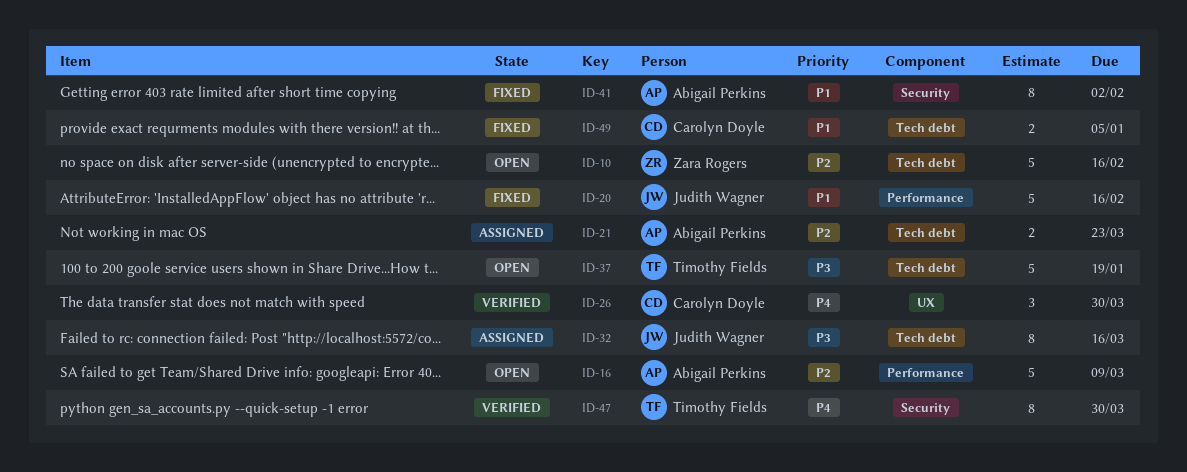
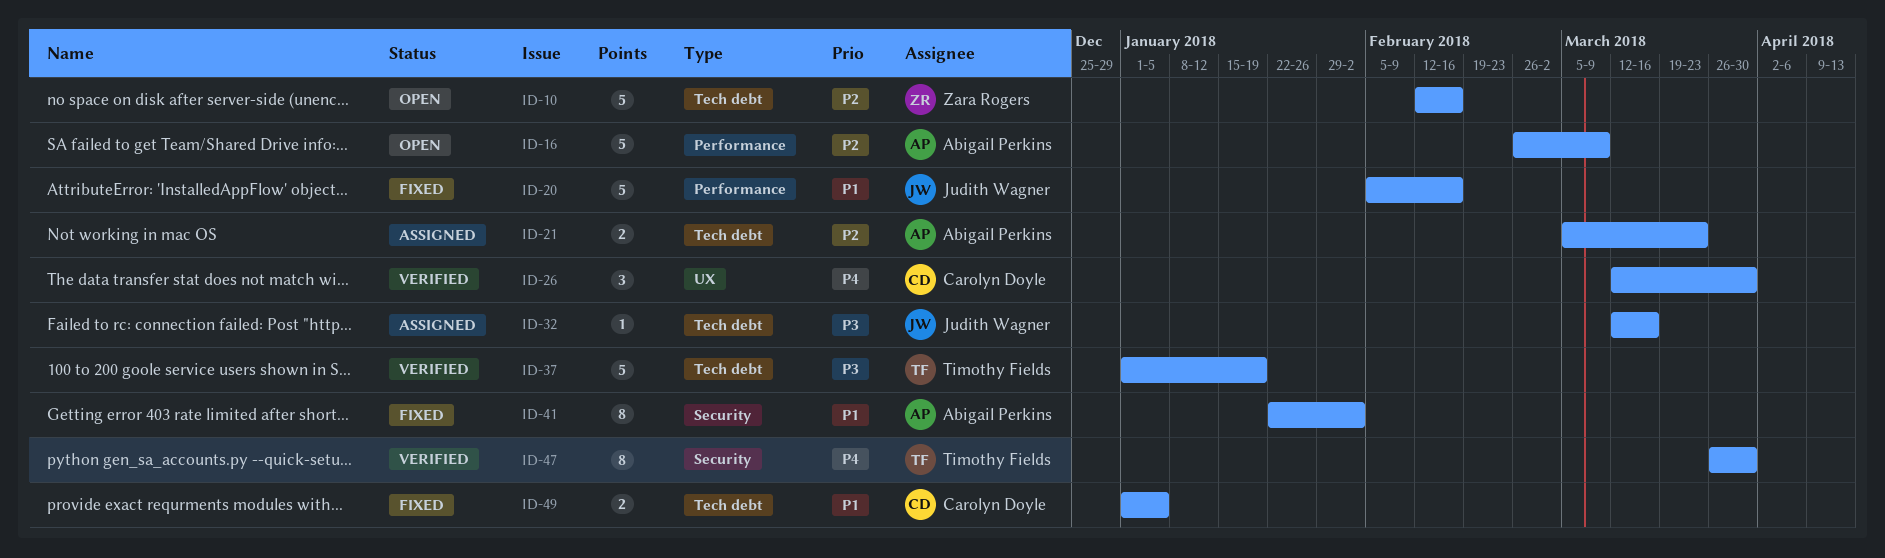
ID-32, estimate: 8 -> 1
ID-37, status: Open -> Verified

